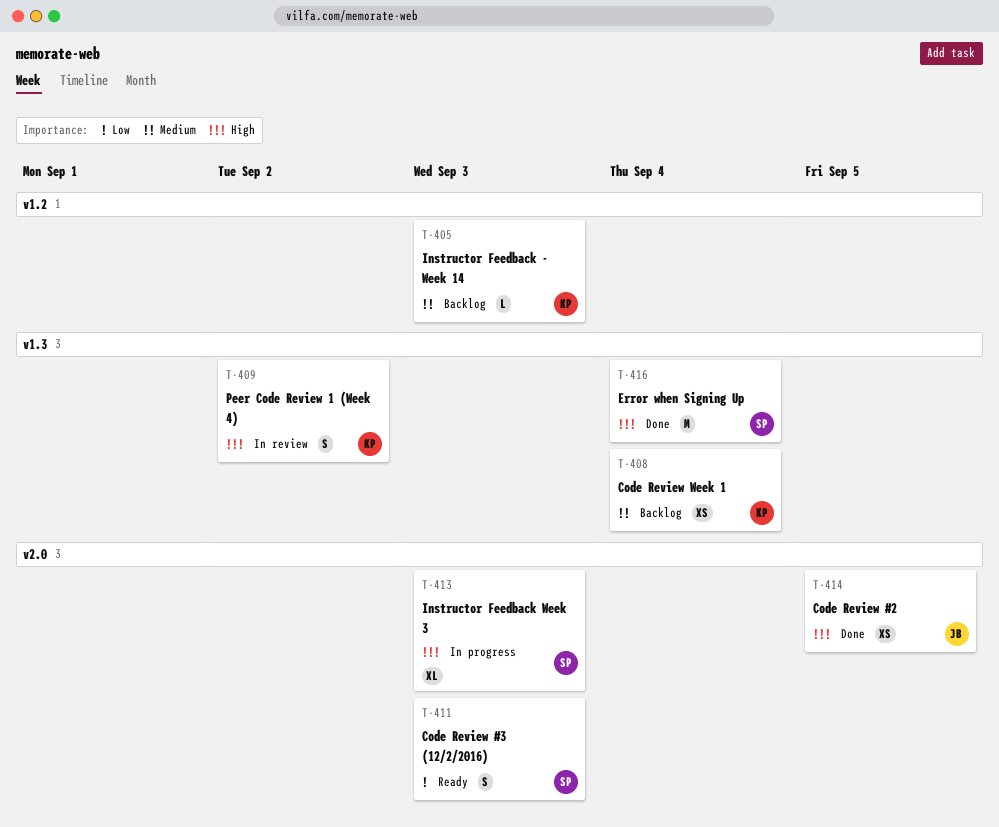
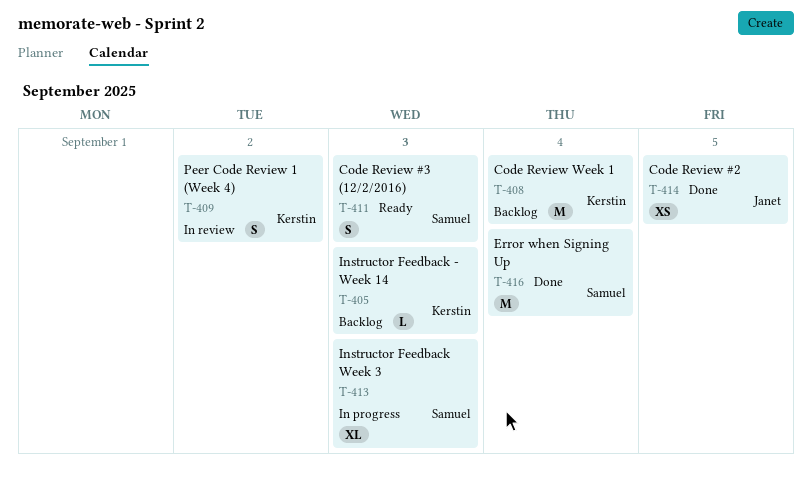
T-408, estimate: XS -> M

